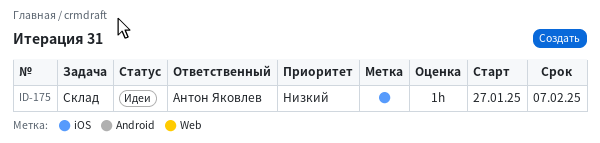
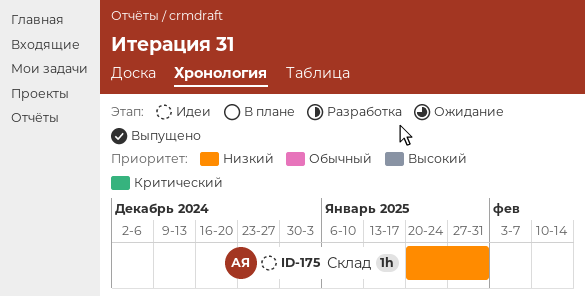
ID-175, start: Jan 27 -> Jan 20
ID-175, due: Feb 7 -> Jan 31

